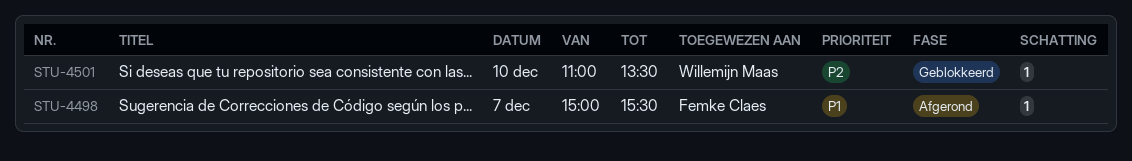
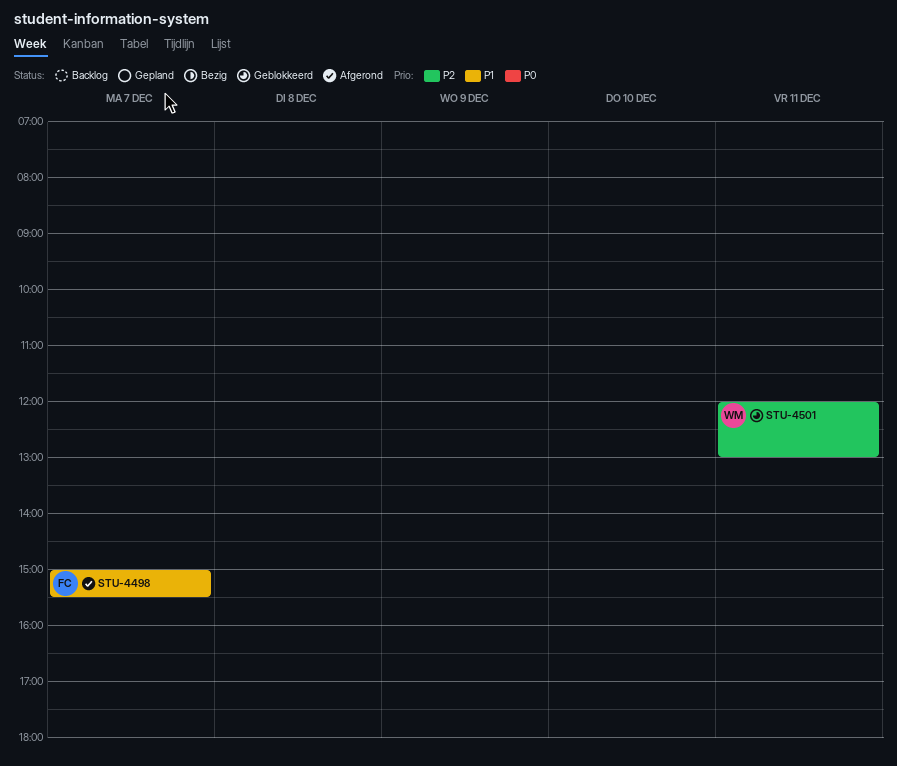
STU-4501, day: Dec 10 -> Dec 11
STU-4501, begins: 11:00 -> 12:00
STU-4501, ends: 13:30 -> 13:00

